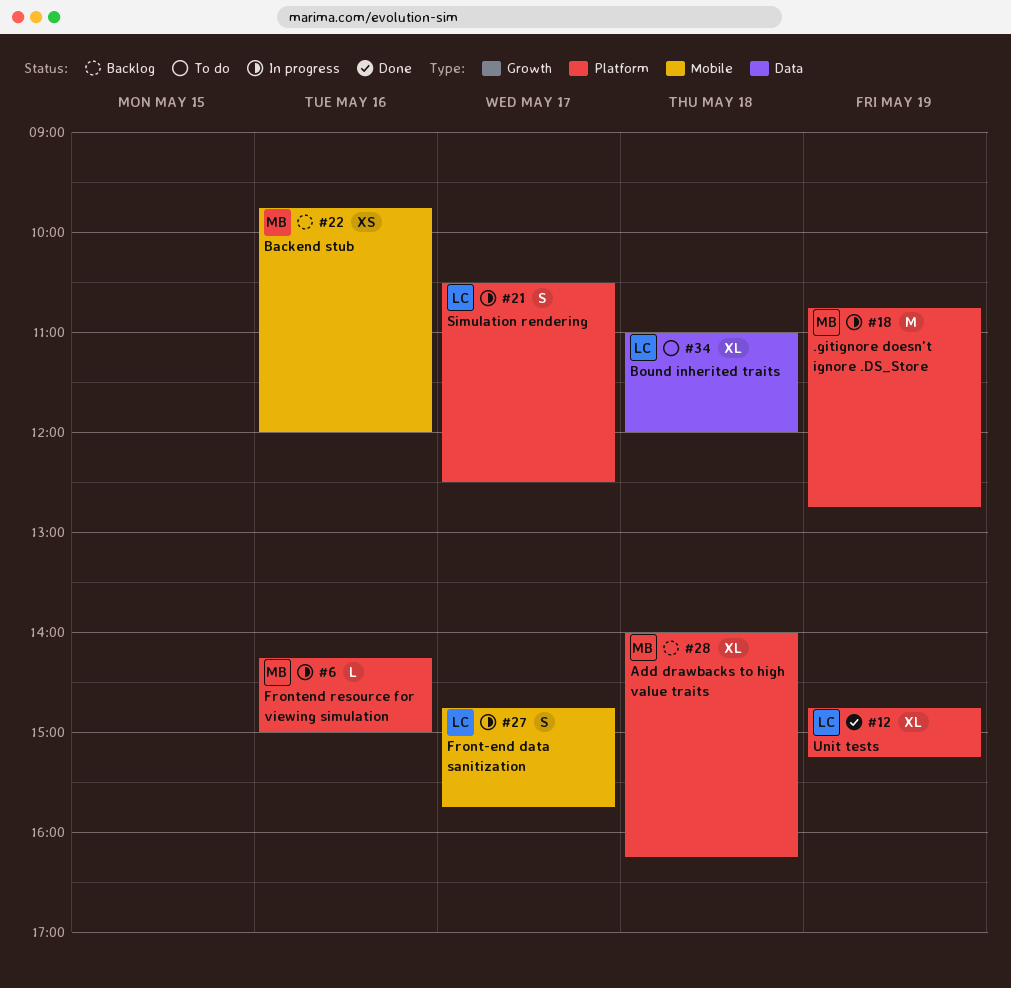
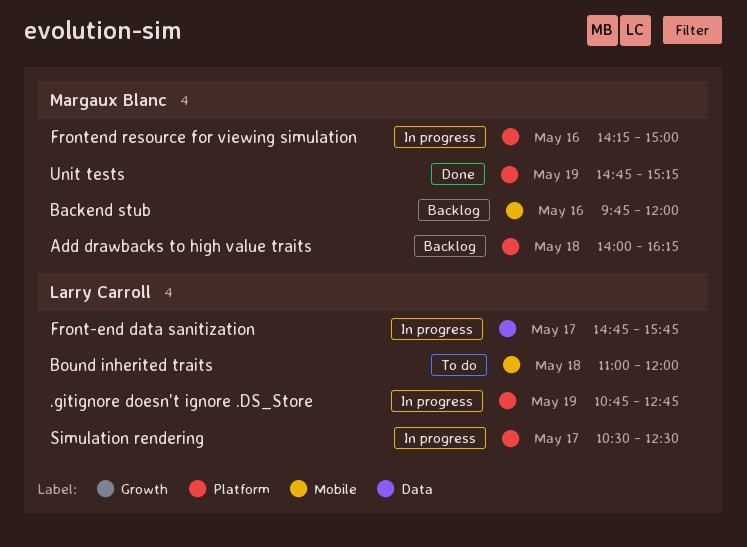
.gitignore doesn't ignore .DS_Store, owner: Margaux Blanc -> Larry Carroll
Bound inherited traits, label: Data -> Mobile
Front-end data sanitization, label: Mobile -> Data
Unit tests, owner: Larry Carroll -> Margaux Blanc

